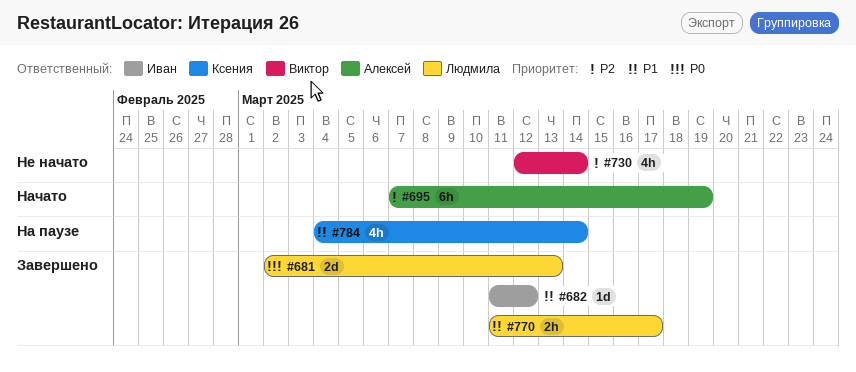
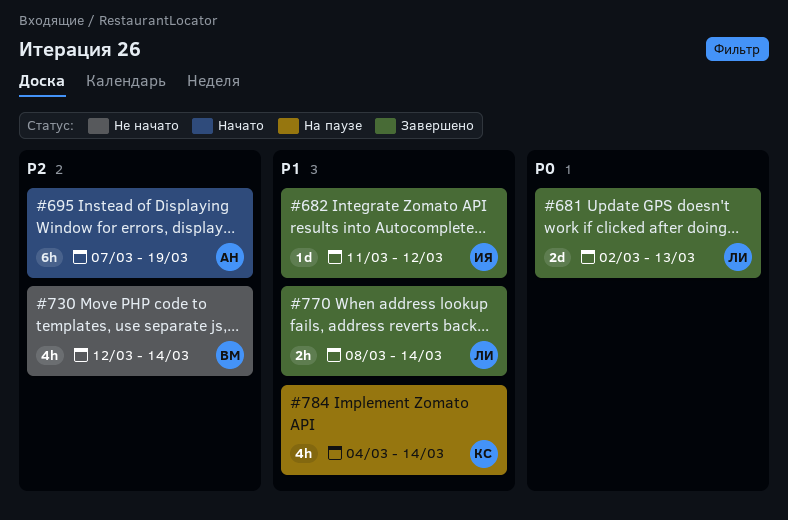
#770, start: Mar 11 -> Mar 8
#770, due: Mar 17 -> Mar 14

